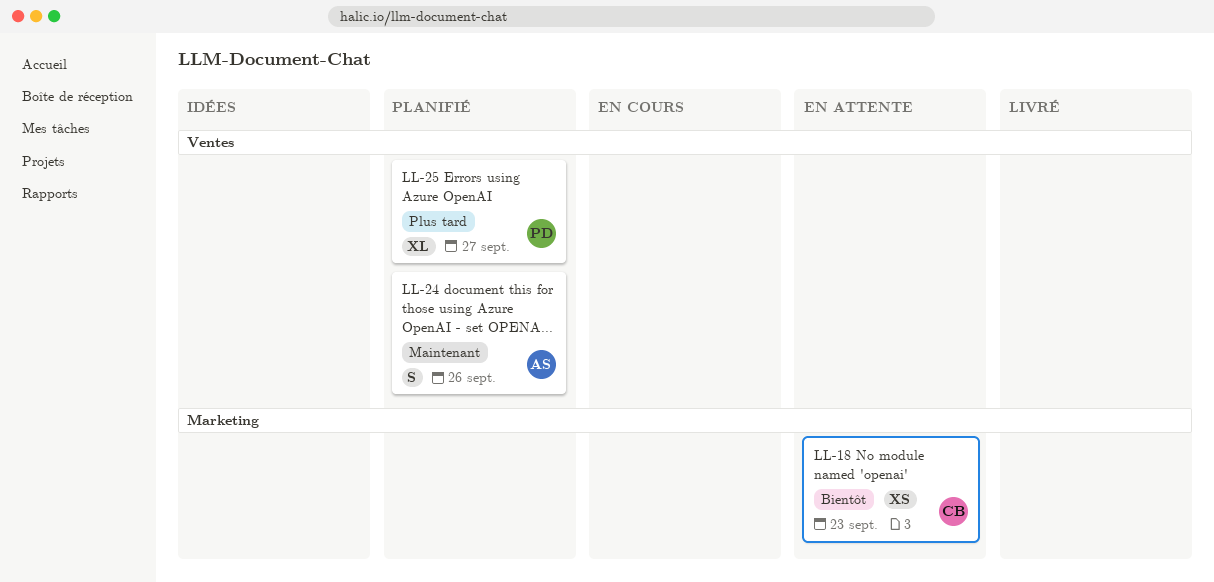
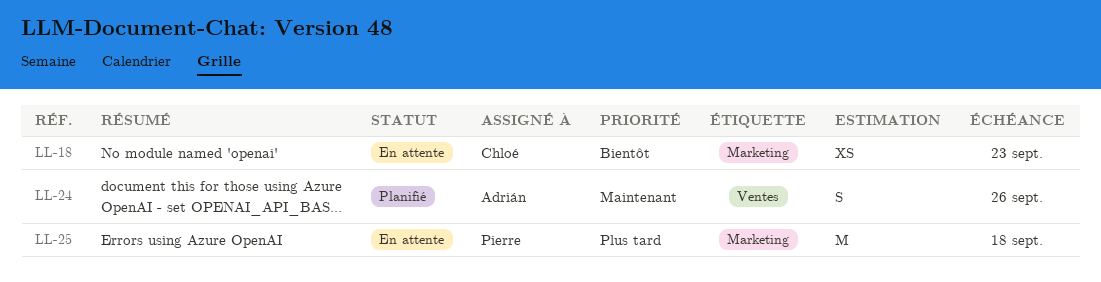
LL-25, status: Planifié -> En attente
LL-25, label: Ventes -> Marketing
LL-25, estimate: XL -> M
LL-25, due: Sep 27 -> Sep 18

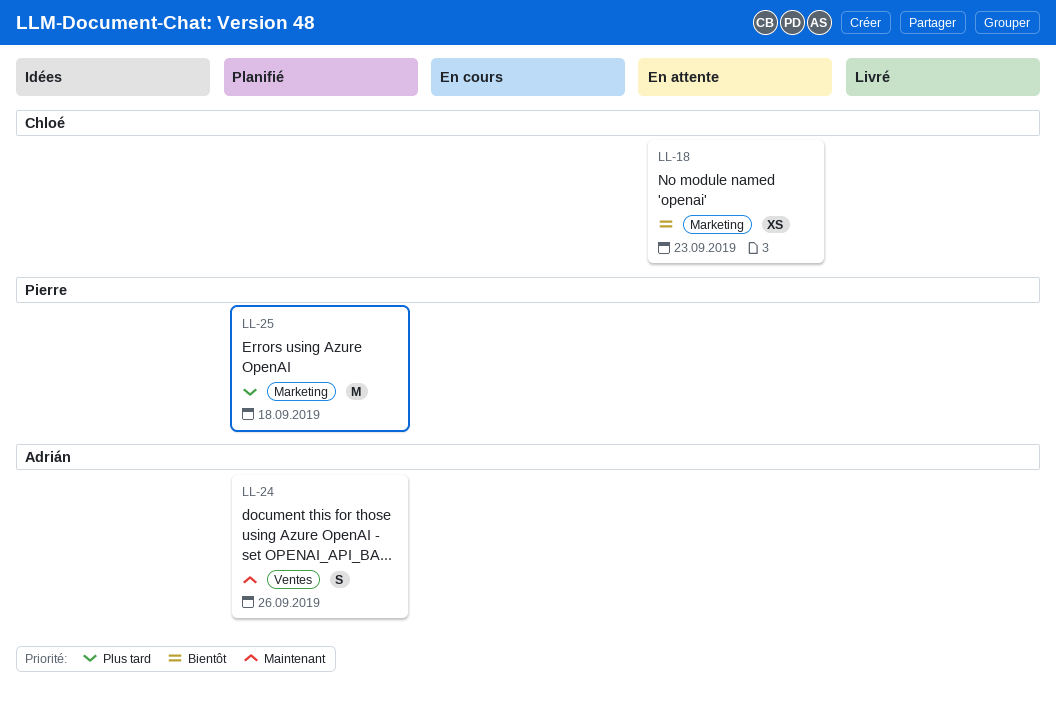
LL-25, status: En attente -> Planifié

